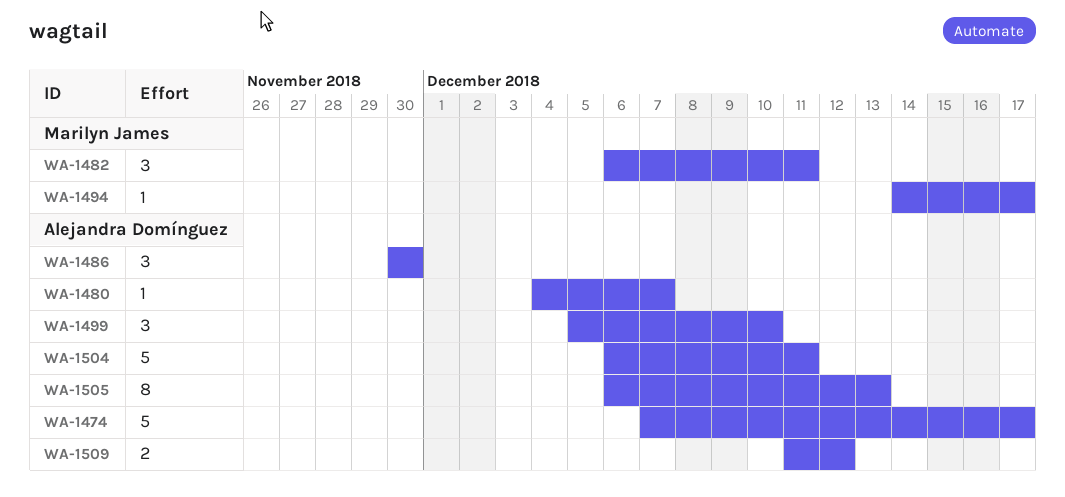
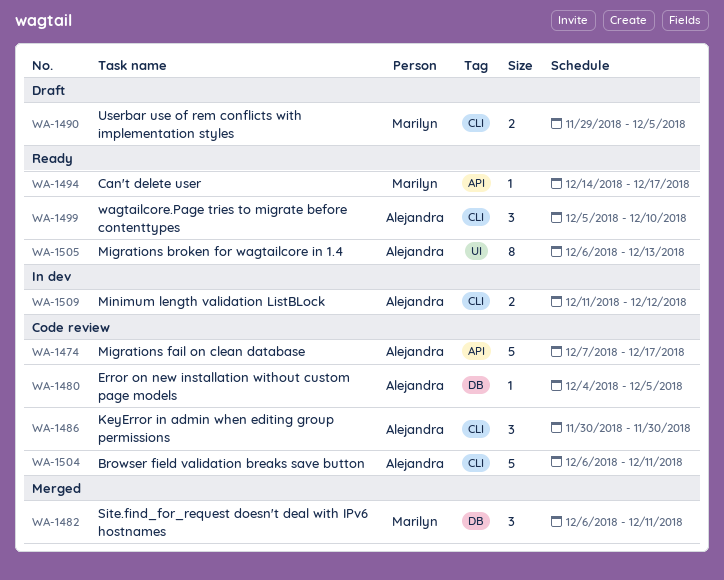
WA-1480, due: Dec 7 -> Dec 5
WA-1490: none -> present

